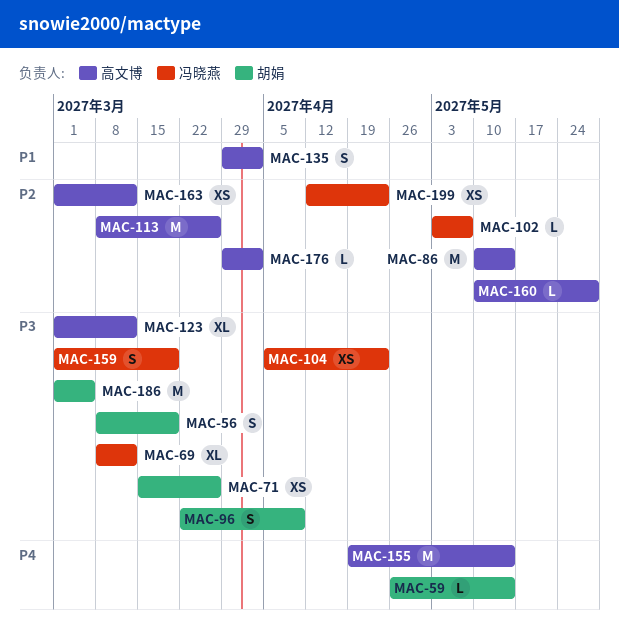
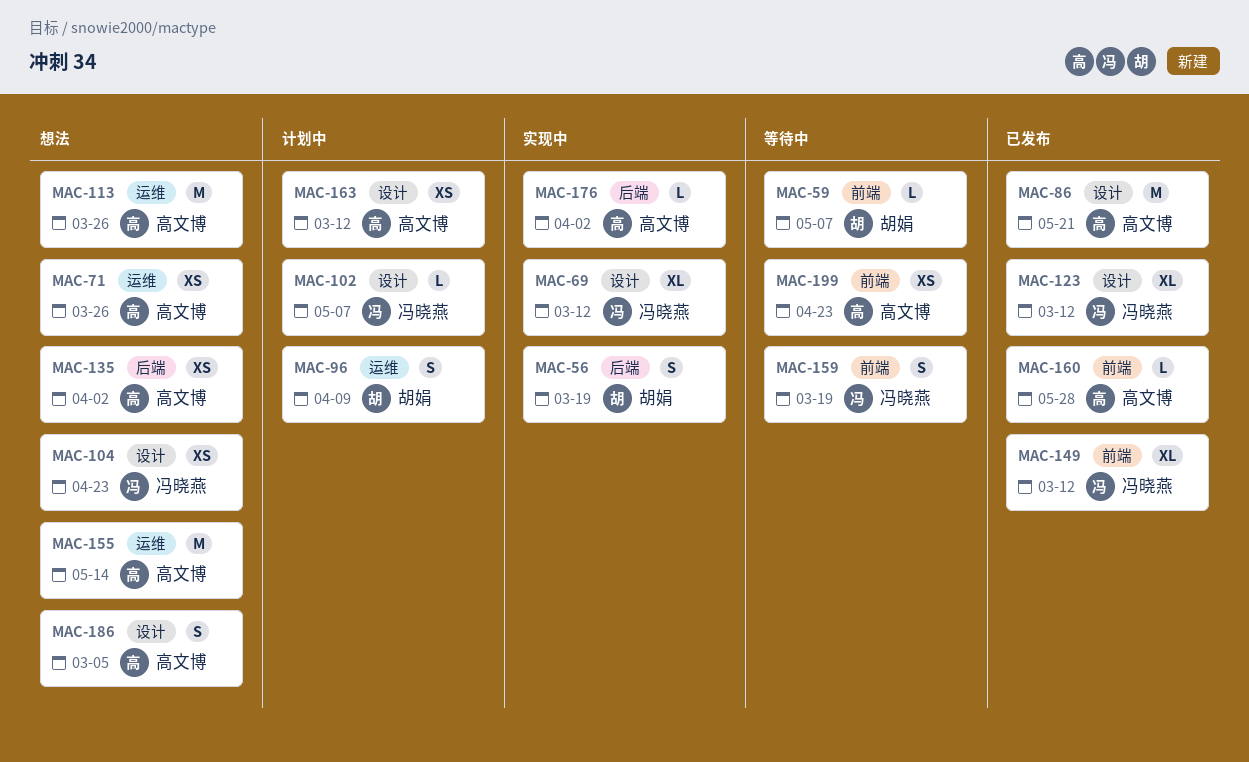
MAC-59, due: May 14 -> May 7
MAC-71, owner: 胡娟 -> 高文博
MAC-86, due: May 14 -> May 21
MAC-123, owner: 高文博 -> 冯晓燕
MAC-135, estimate: S -> XS
MAC-149: none -> present
MAC-186, owner: 胡娟 -> 高文博
MAC-186, estimate: M -> S
MAC-199, owner: 冯晓燕 -> 高文博

